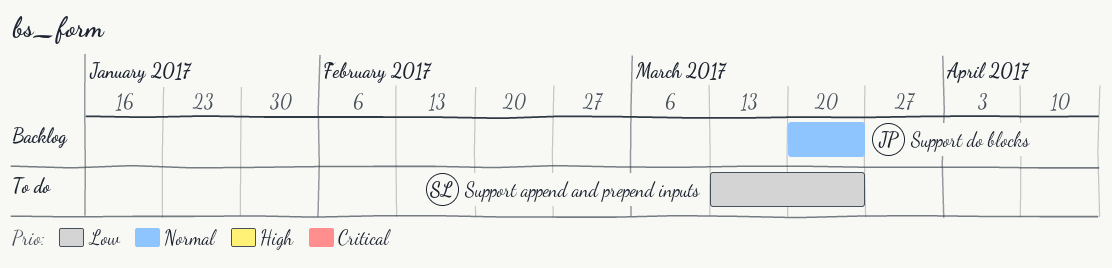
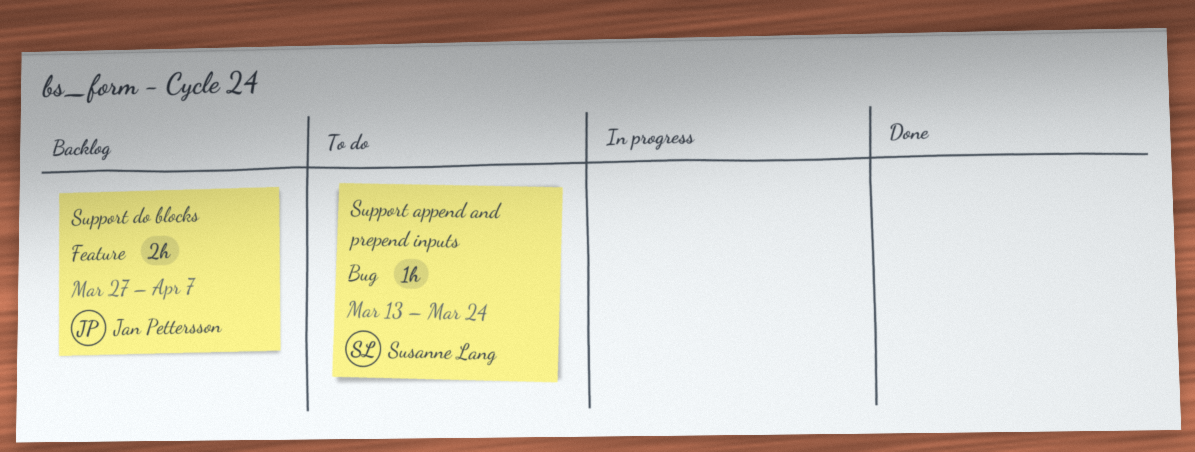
Support do blocks, start: Mar 20 -> Mar 27
Support do blocks, due: Mar 24 -> Apr 7

